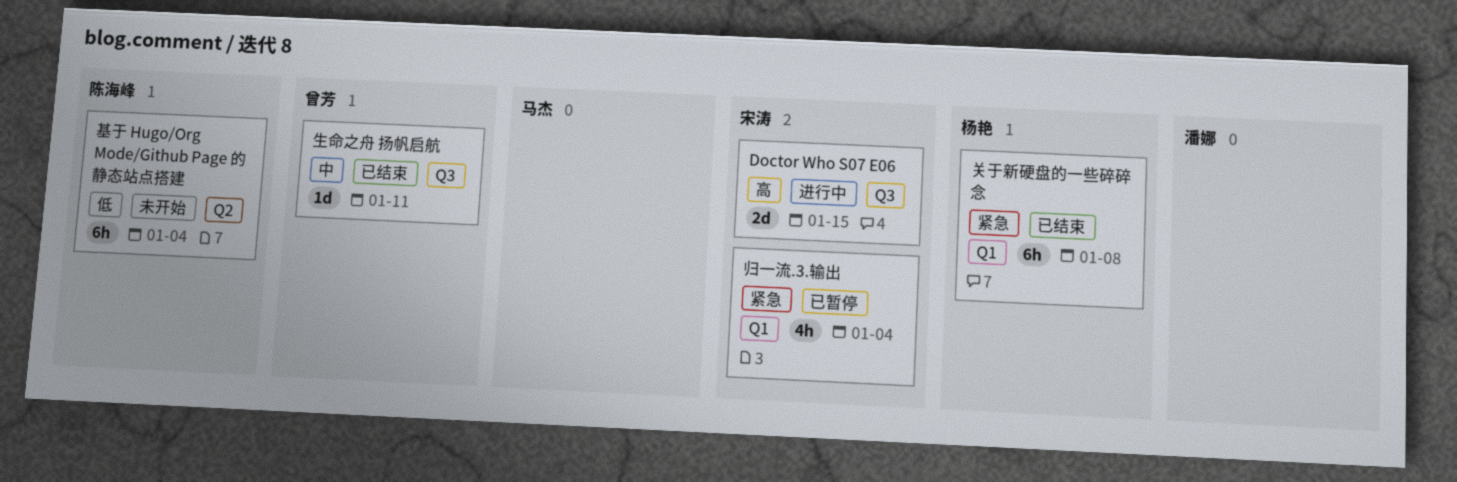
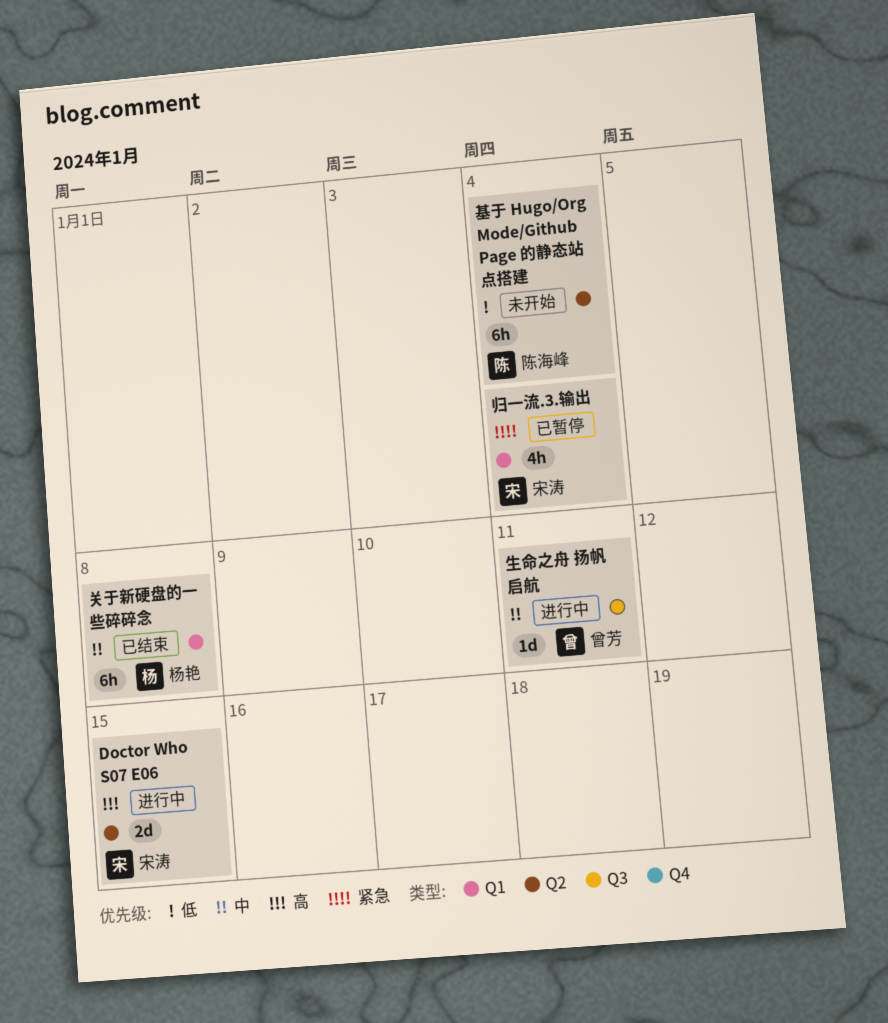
Doctor Who S07 E06, label: Q3 -> Q2
关于新硬盘的一些碎碎念, priority: 紧急 -> 中
生命之舟 扬帆启航, status: 已结束 -> 进行中

